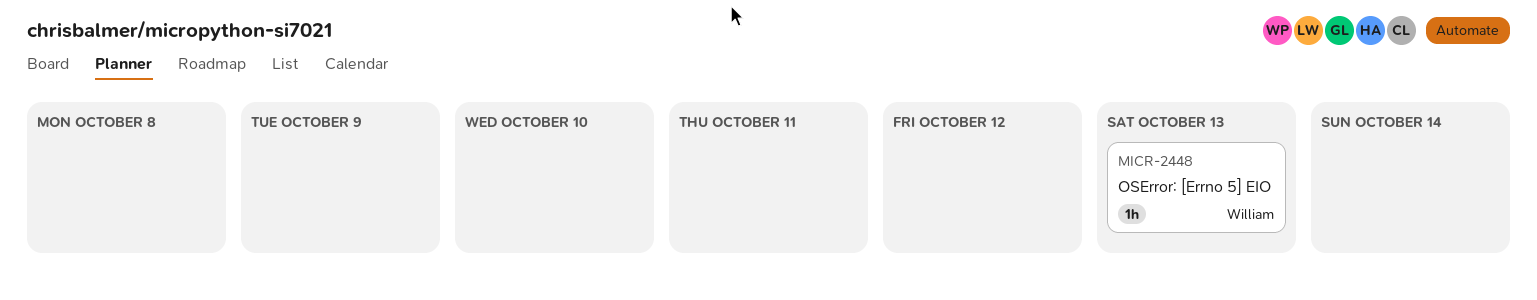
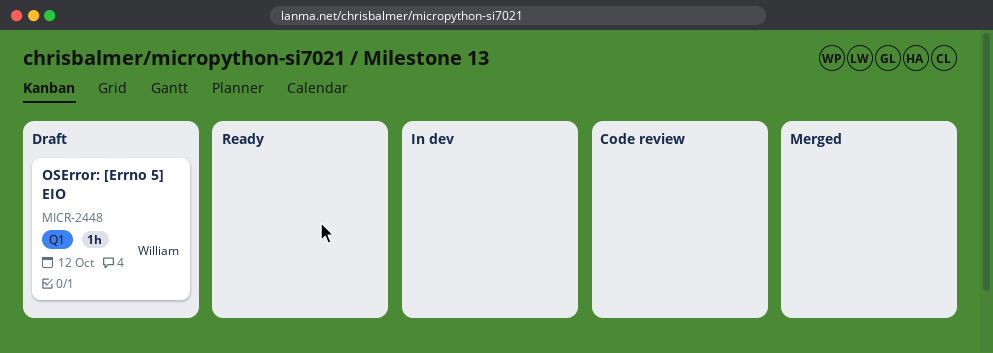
MICR-2448, due: Oct 13 -> Oct 12

